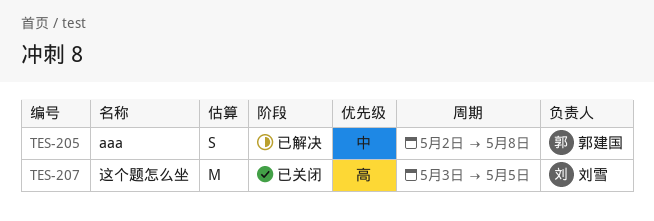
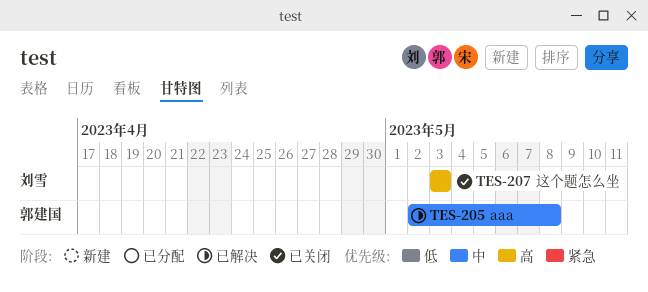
TES-207, due: May 5 -> May 3

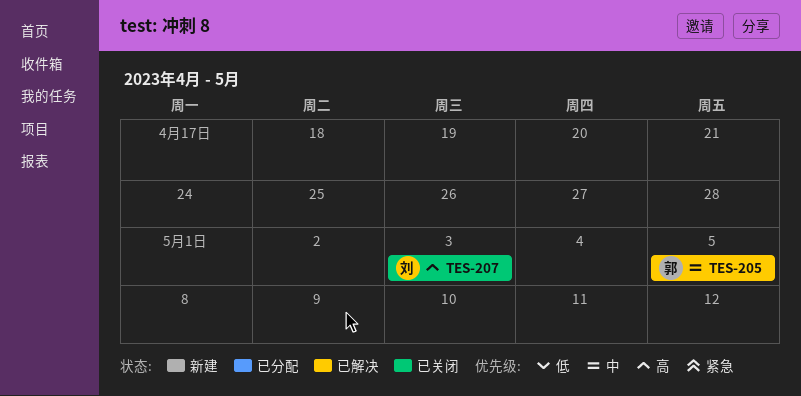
TES-205, start: May 2 -> May 5
TES-205, due: May 8 -> May 5

